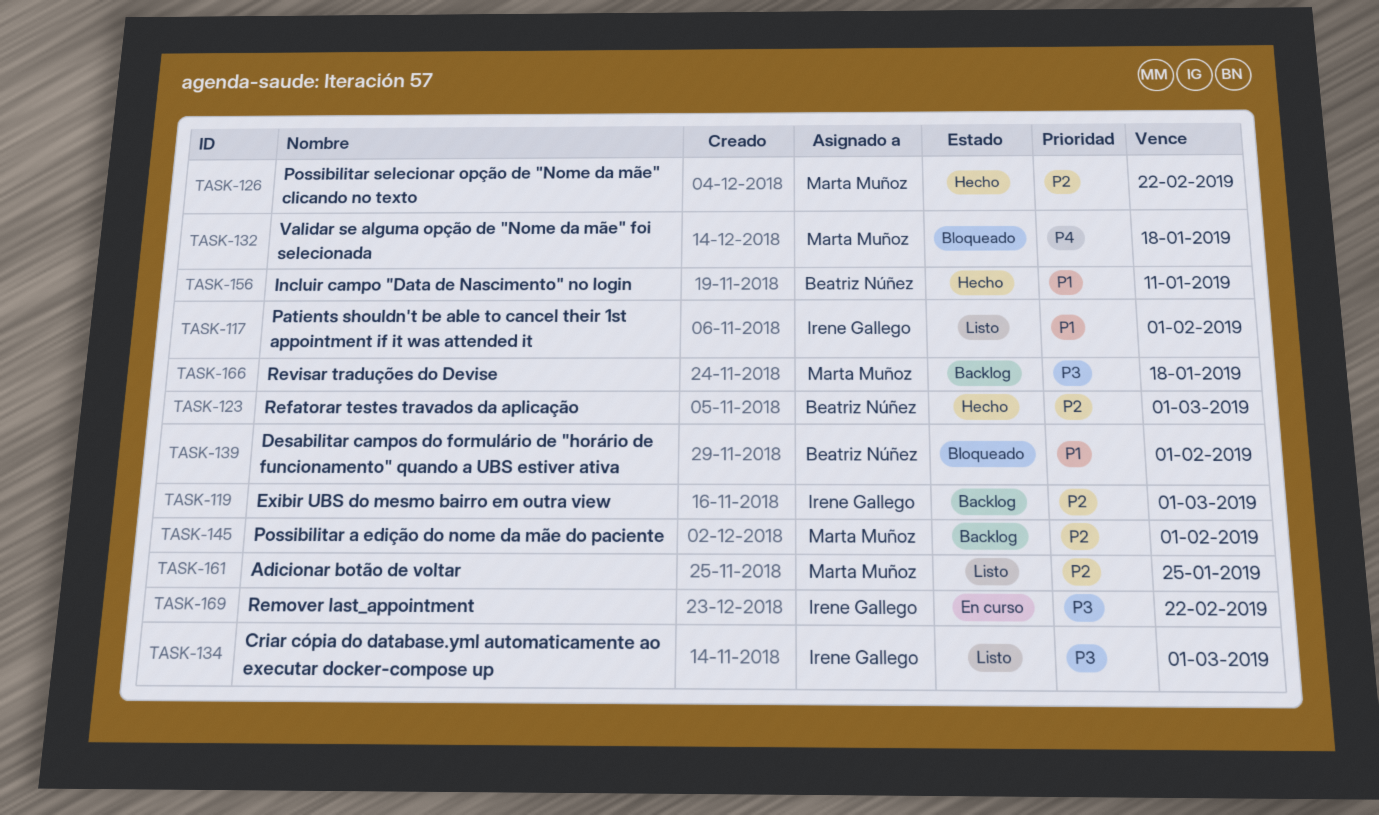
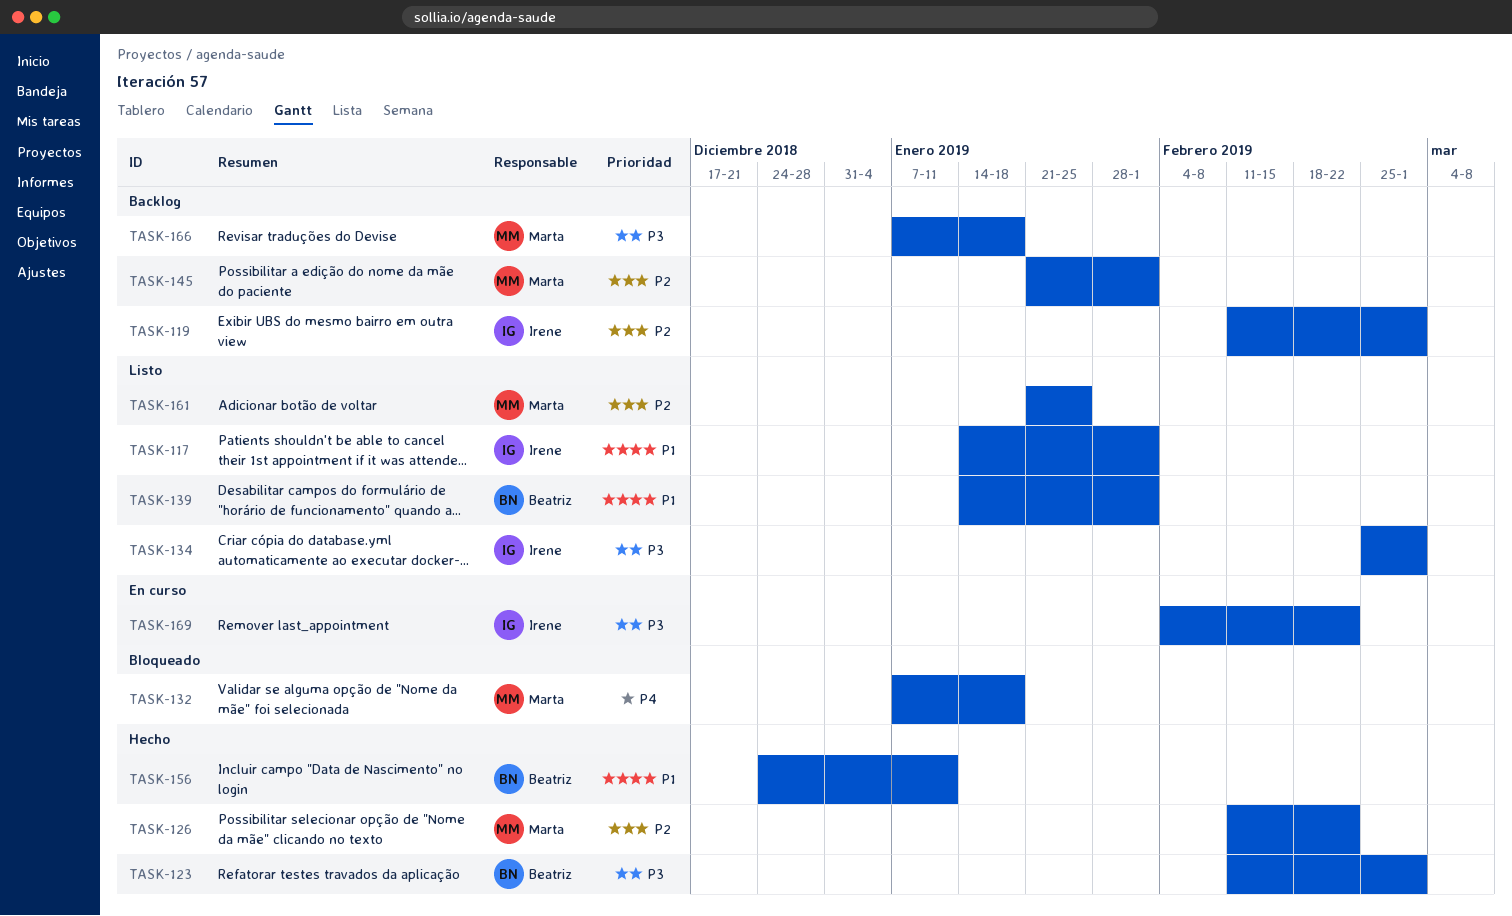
TASK-123, priority: P2 -> P3
TASK-139, status: Bloqueado -> Listo

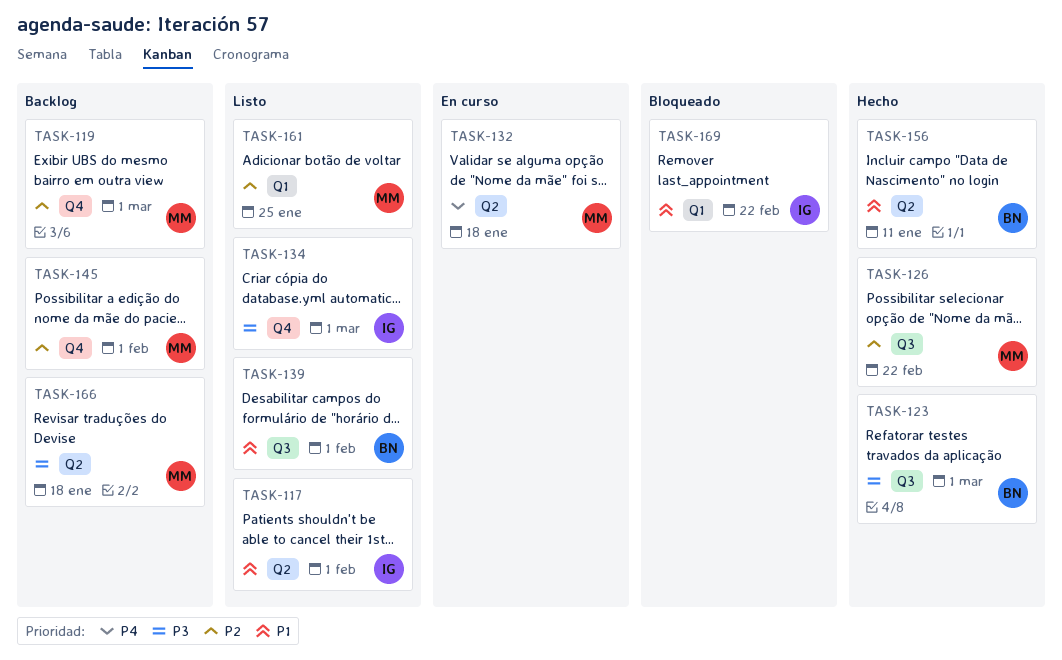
TASK-119, owner: Irene -> Marta
TASK-132, status: Bloqueado -> En curso
TASK-169, status: En curso -> Bloqueado
TASK-169, priority: P3 -> P1

